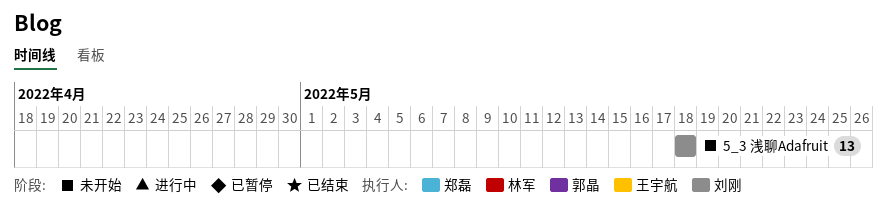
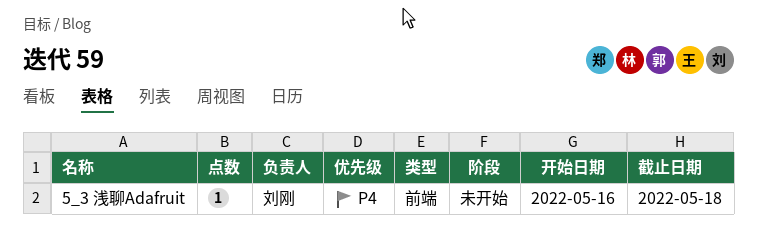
5_3 浅聊Adafruit, estimate: 13 -> 1
5_3 浅聊Adafruit, start: May 18 -> May 16

